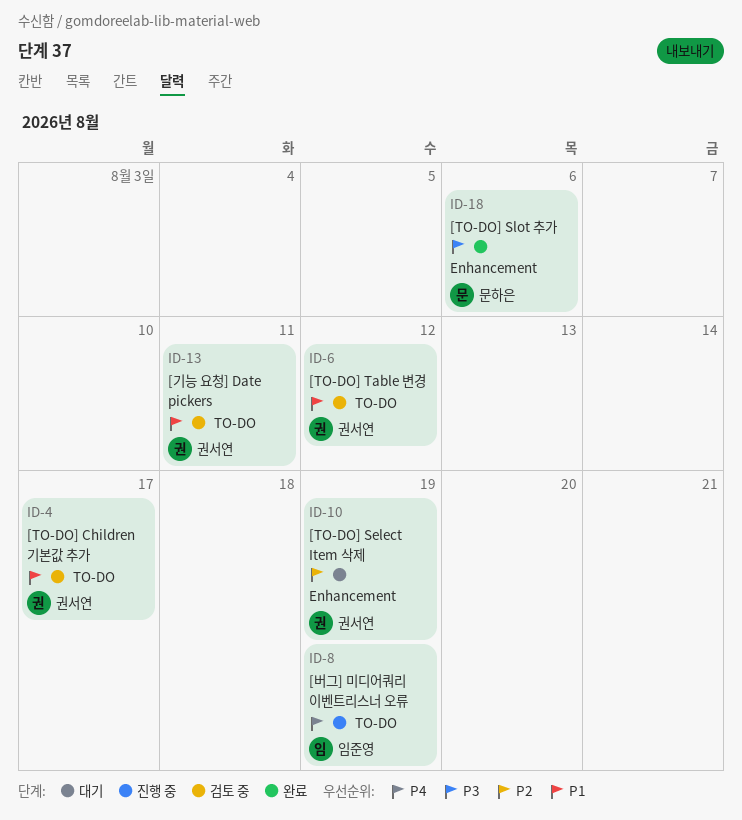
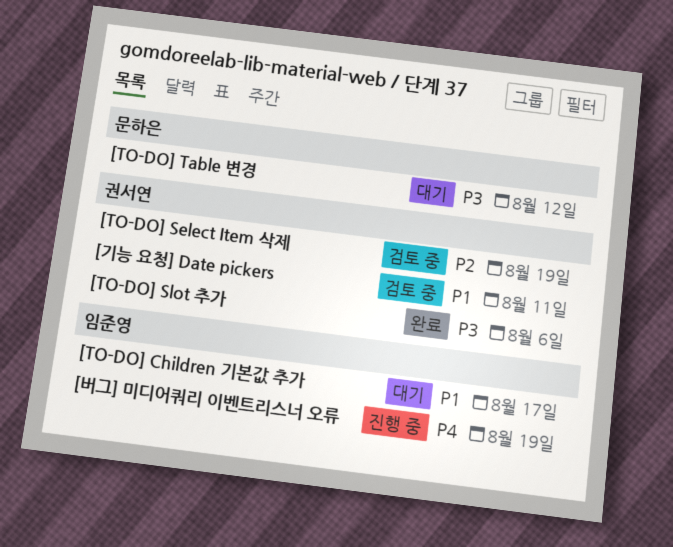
[TO-DO] Children 기본값 추가, status: 검토 중 -> 대기
[TO-DO] Children 기본값 추가, owner: 권서연 -> 임준영
[TO-DO] Select Item 삭제, status: 대기 -> 검토 중
[TO-DO] Slot 추가, owner: 문하은 -> 권서연
[TO-DO] Table 변경, status: 검토 중 -> 대기
[TO-DO] Table 변경, owner: 권서연 -> 문하은
[TO-DO] Table 변경, priority: P1 -> P3

